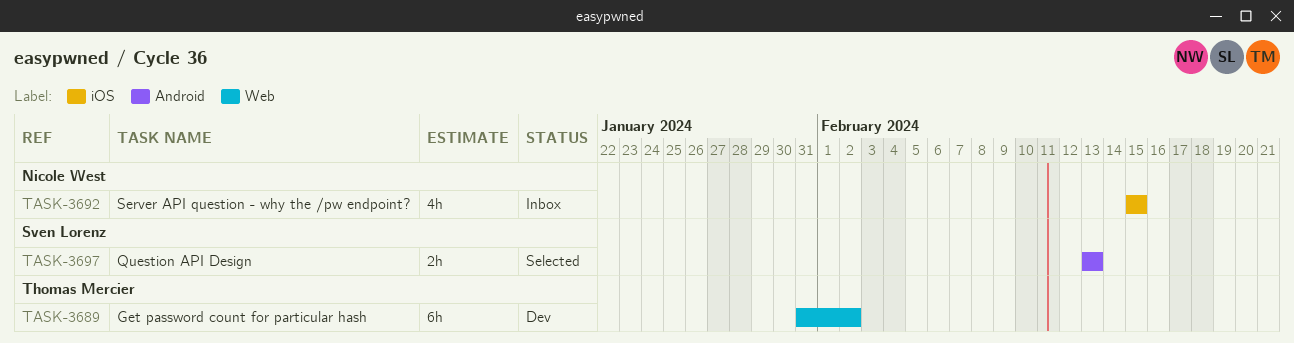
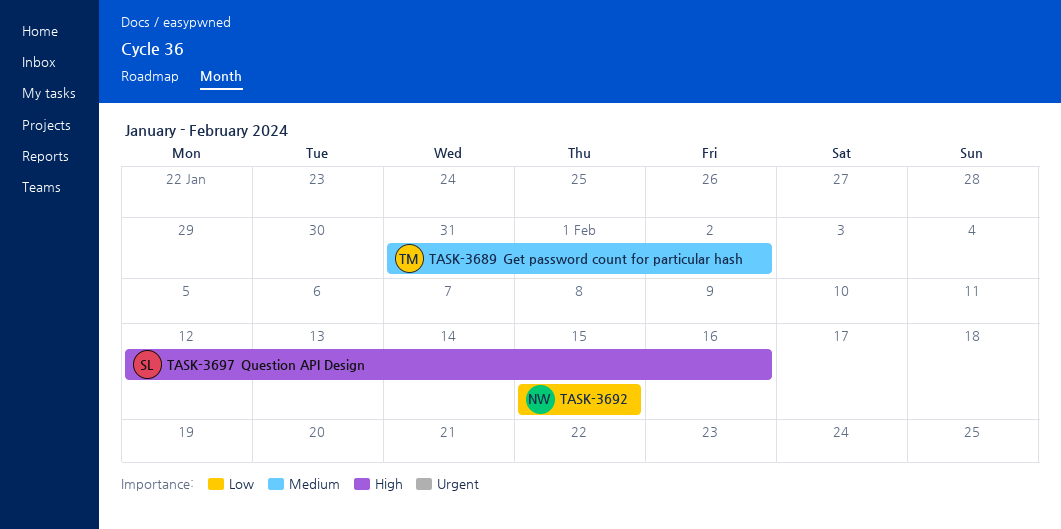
TASK-3697, start: Feb 13 -> Feb 12
TASK-3697, due: Feb 13 -> Feb 16

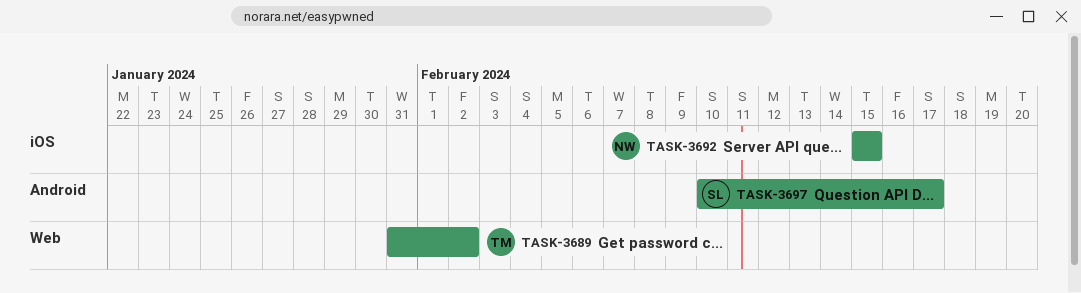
TASK-3697, start: Feb 12 -> Feb 10
TASK-3697, due: Feb 16 -> Feb 17

